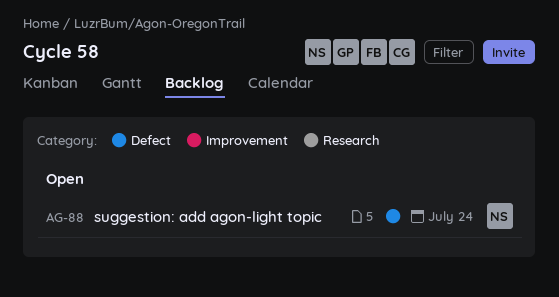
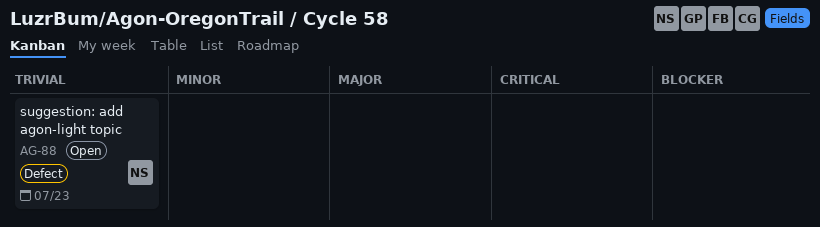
AG-88, due: Jul 24 -> Jul 23

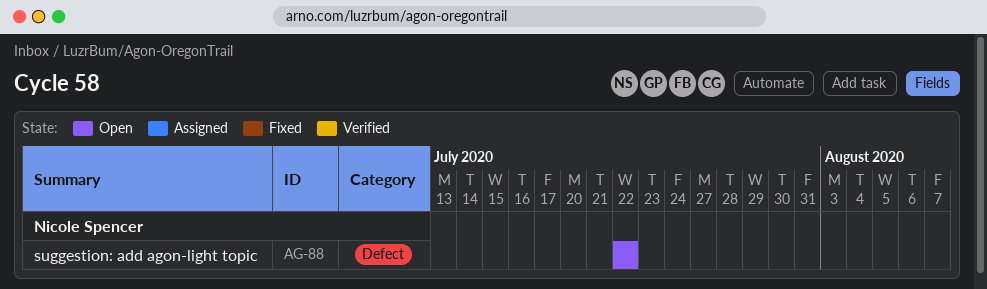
AG-88, due: Jul 23 -> Jul 22

